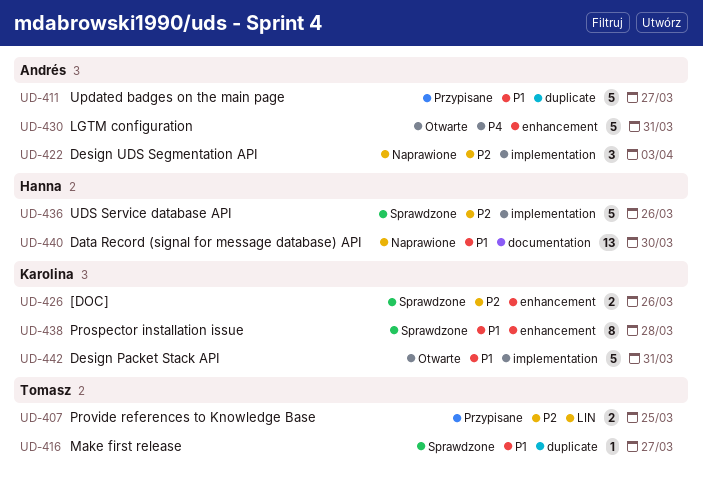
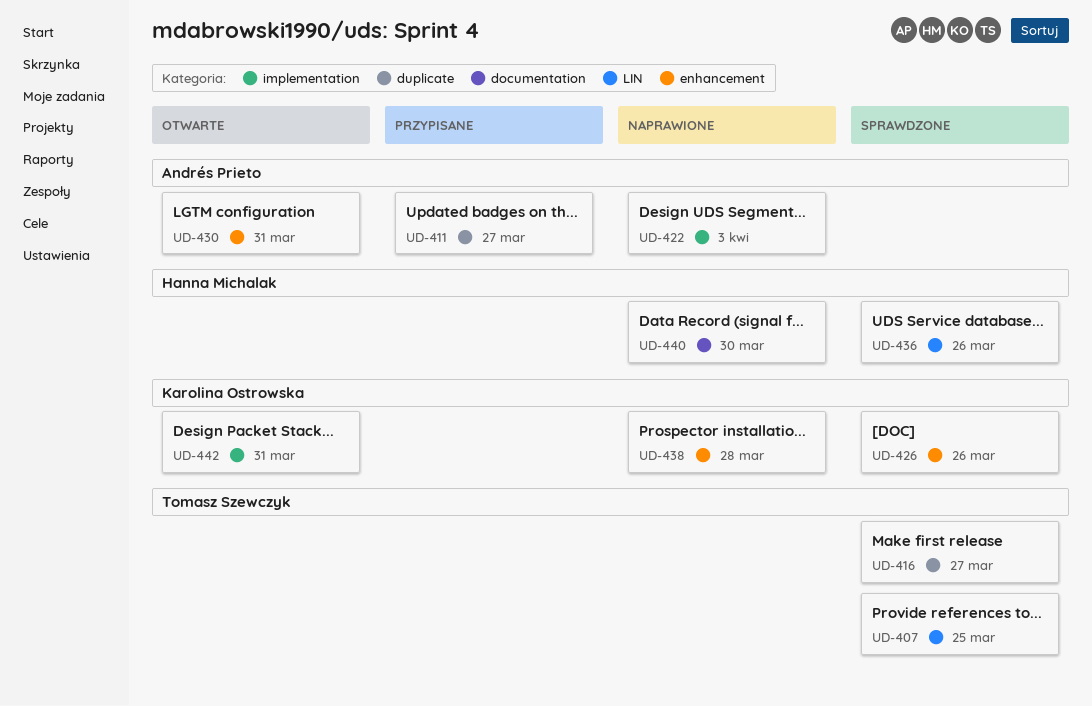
UD-407, status: Przypisane -> Sprawdzone
UD-436, label: implementation -> LIN
UD-438, status: Sprawdzone -> Naprawione

